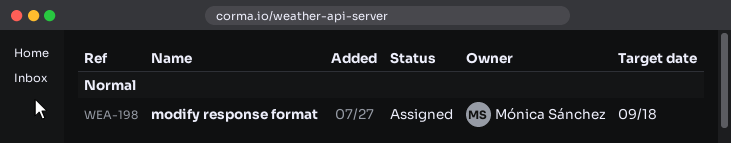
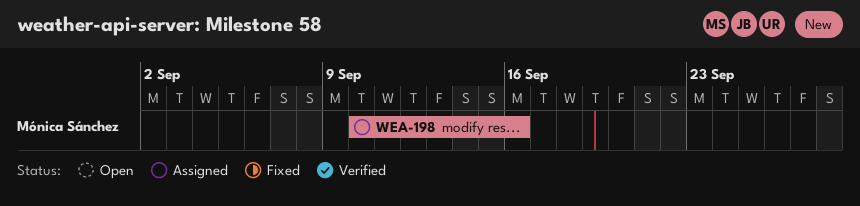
WEA-198, due: Sep 18 -> Sep 16

